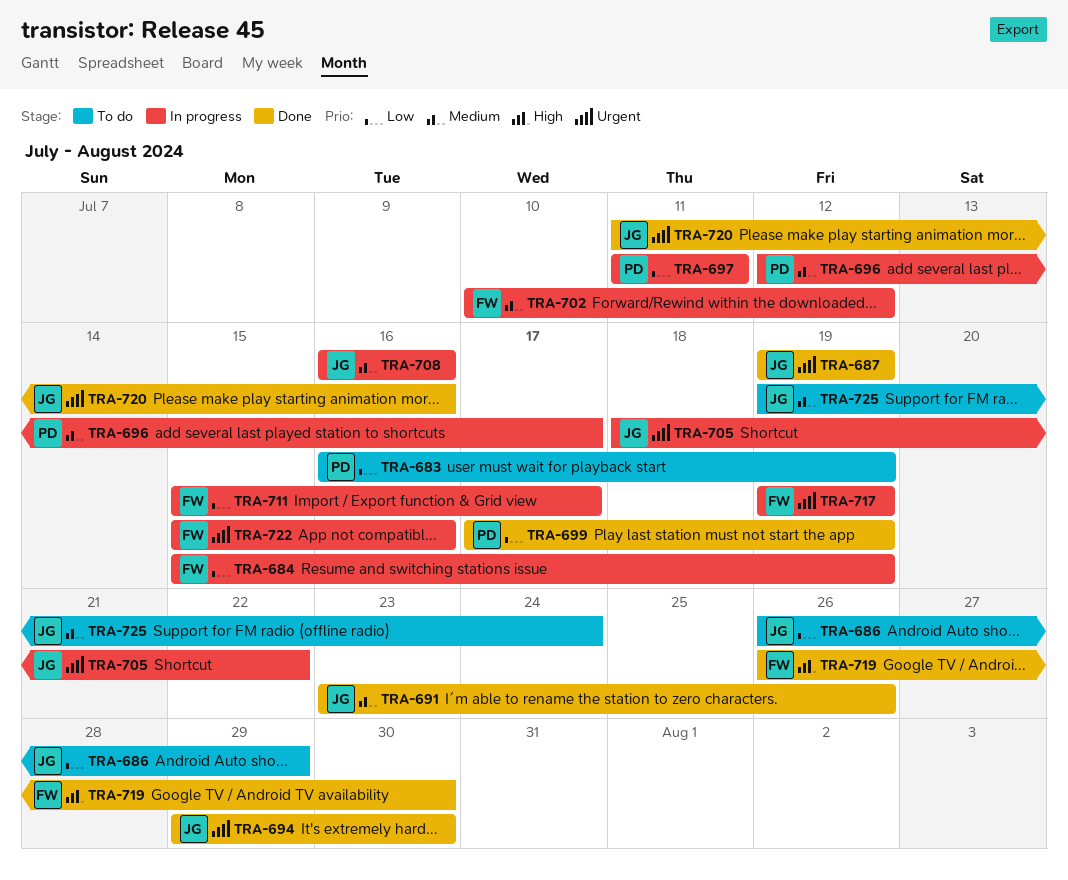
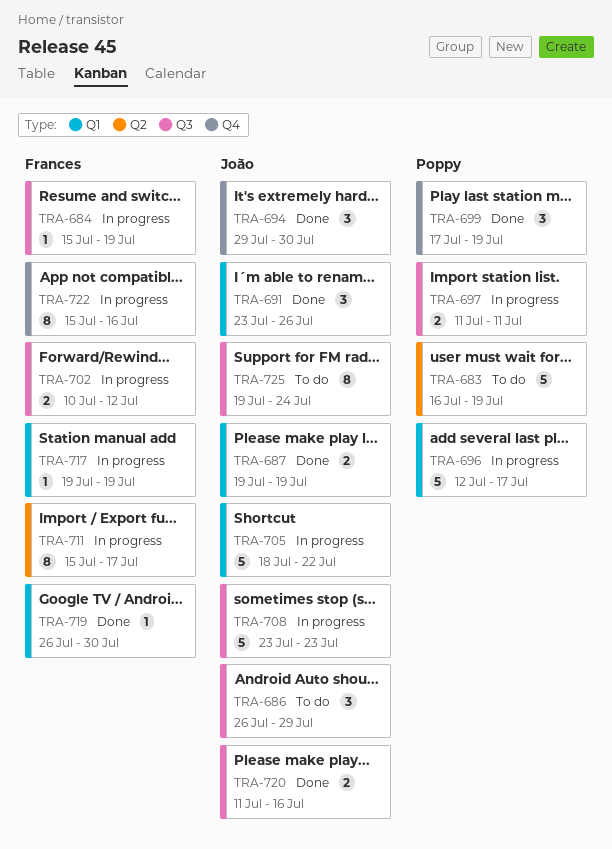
TRA-708, start: Jul 16 -> Jul 23
TRA-708, due: Jul 16 -> Jul 23

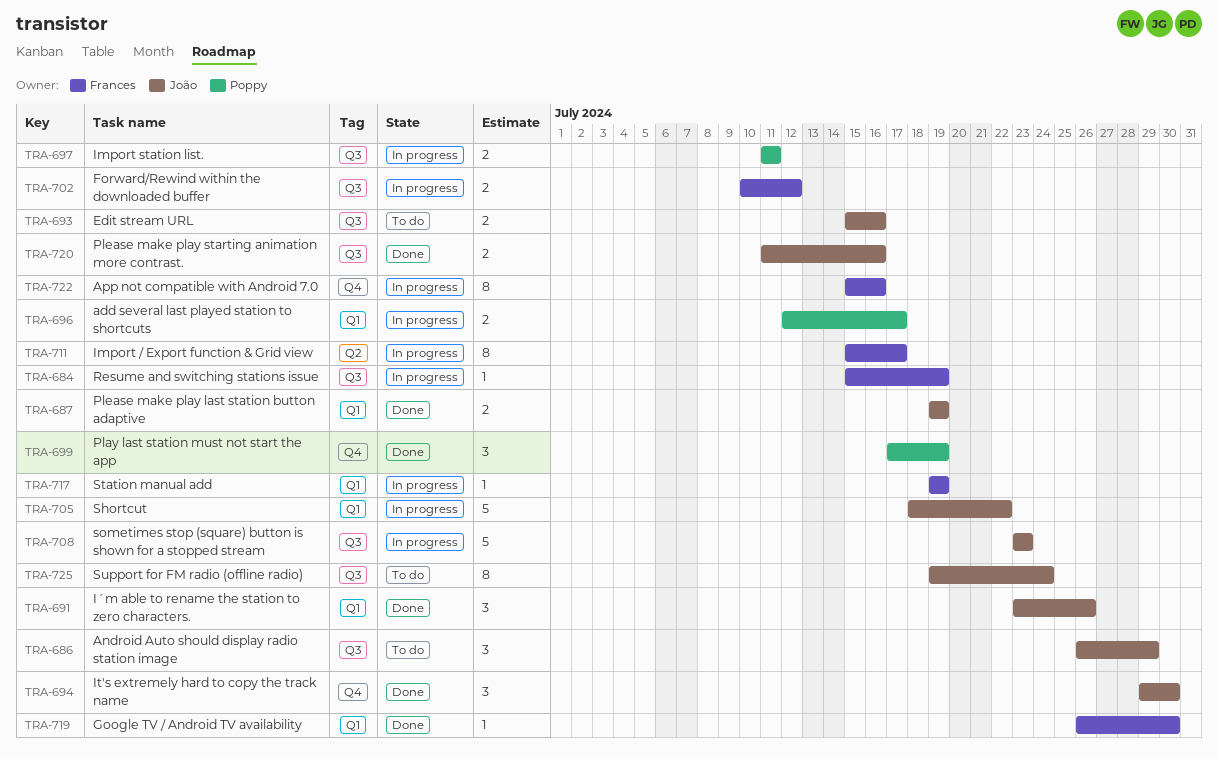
TRA-683: present -> none
TRA-693: none -> present
TRA-696, estimate: 5 -> 2

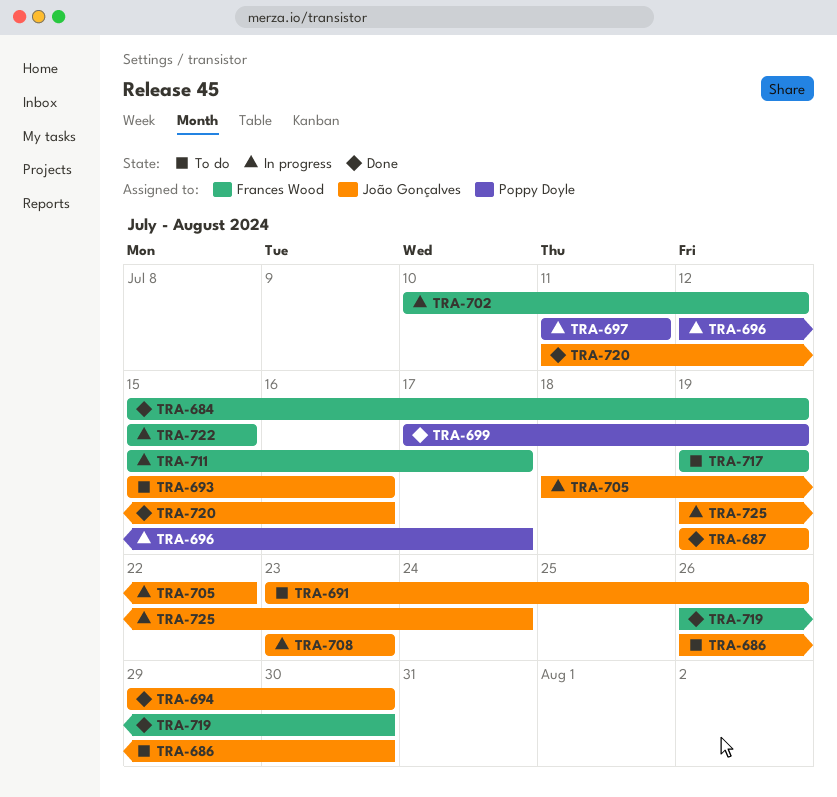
TRA-684, status: In progress -> Done
TRA-686, due: Jul 29 -> Jul 30
TRA-691, status: Done -> To do
TRA-717, status: In progress -> To do
TRA-722, due: Jul 16 -> Jul 15
TRA-725, status: To do -> In progress

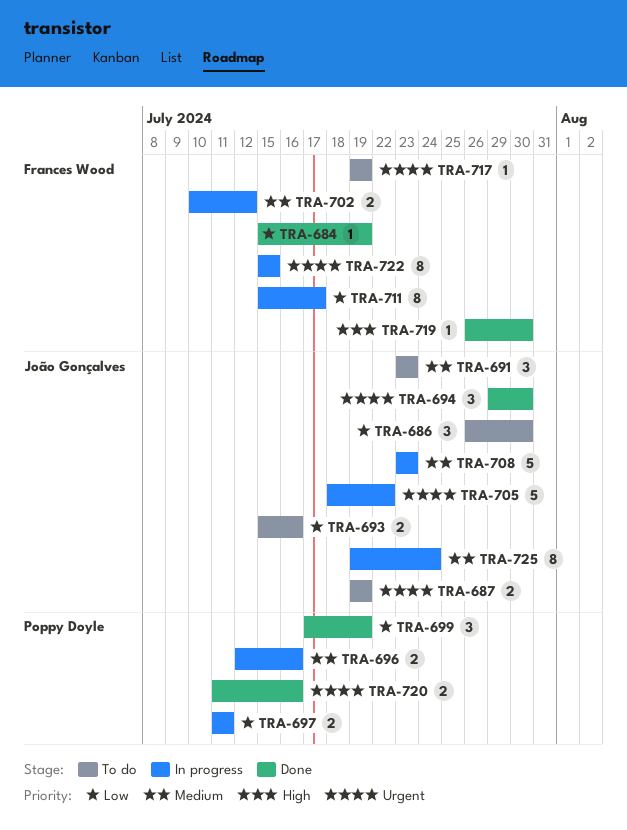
TRA-687, status: Done -> To do
TRA-691, due: Jul 26 -> Jul 23
TRA-696, due: Jul 17 -> Jul 16
TRA-720, owner: João Gonçalves -> Poppy Doyle

